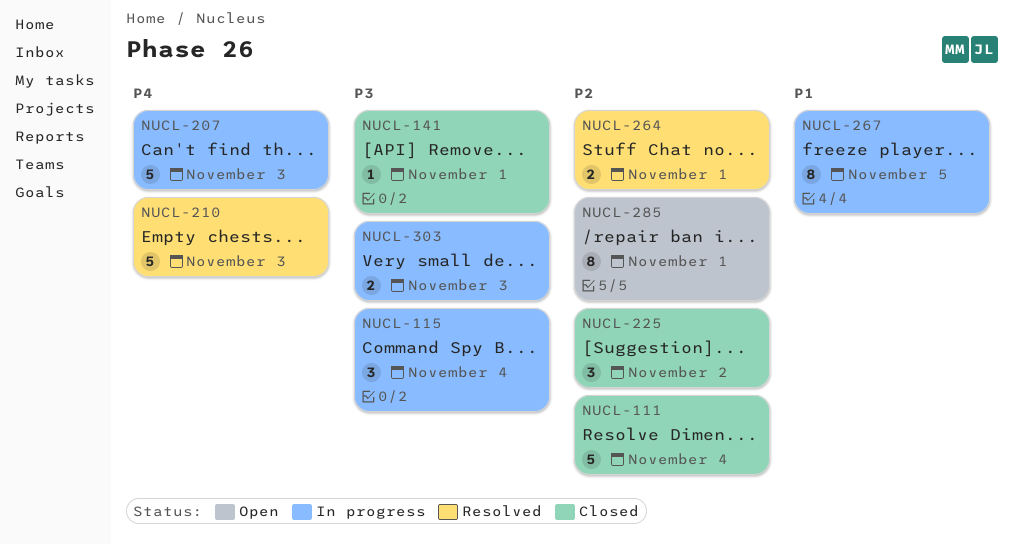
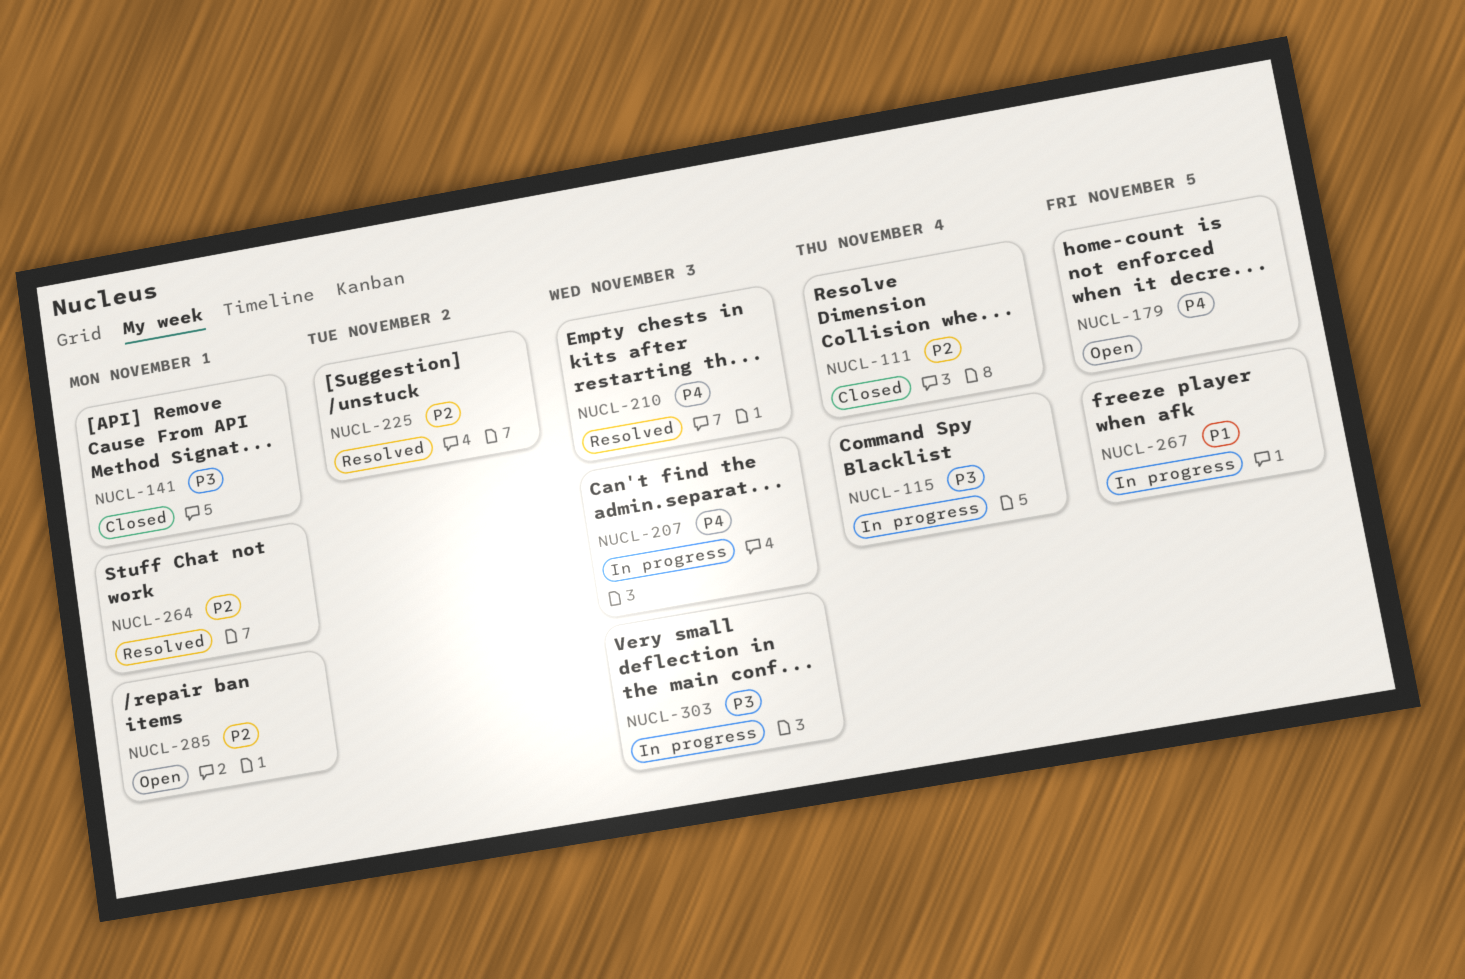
NUCL-179: none -> present
NUCL-225, status: Closed -> Resolved

